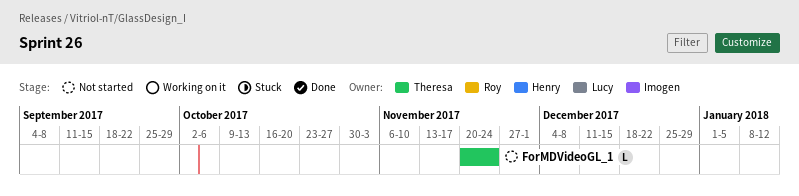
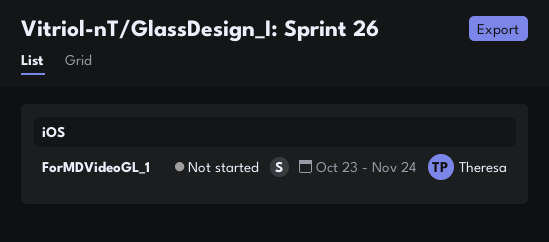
ForMDVideoGL_1, estimate: L -> S
ForMDVideoGL_1, start: Nov 20 -> Oct 23

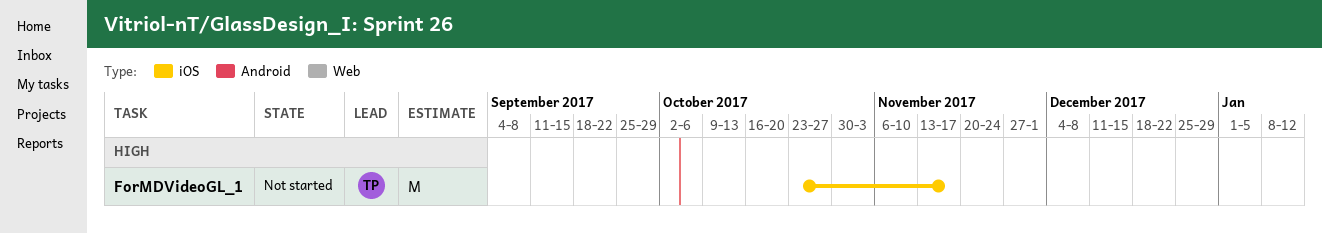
ForMDVideoGL_1, estimate: S -> M
ForMDVideoGL_1, due: Nov 24 -> Nov 17

